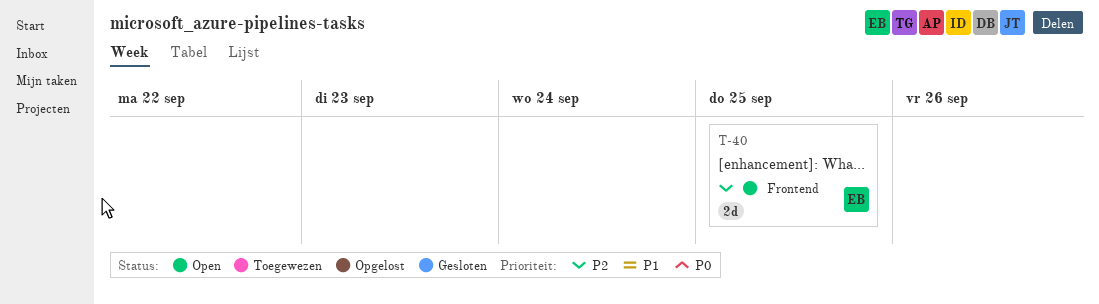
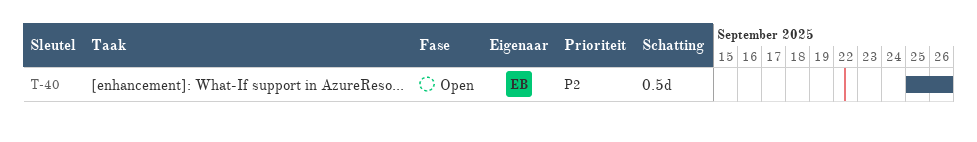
T-40, estimate: 2d -> 0.5d
T-40, due: Sep 25 -> Sep 26

